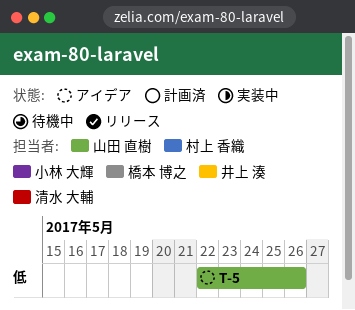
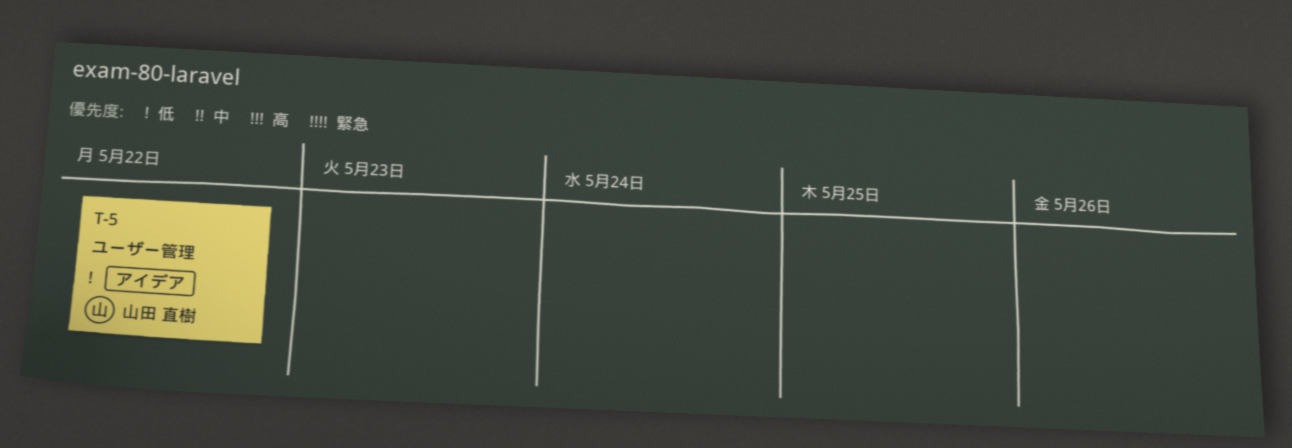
T-5, due: May 26 -> May 22

